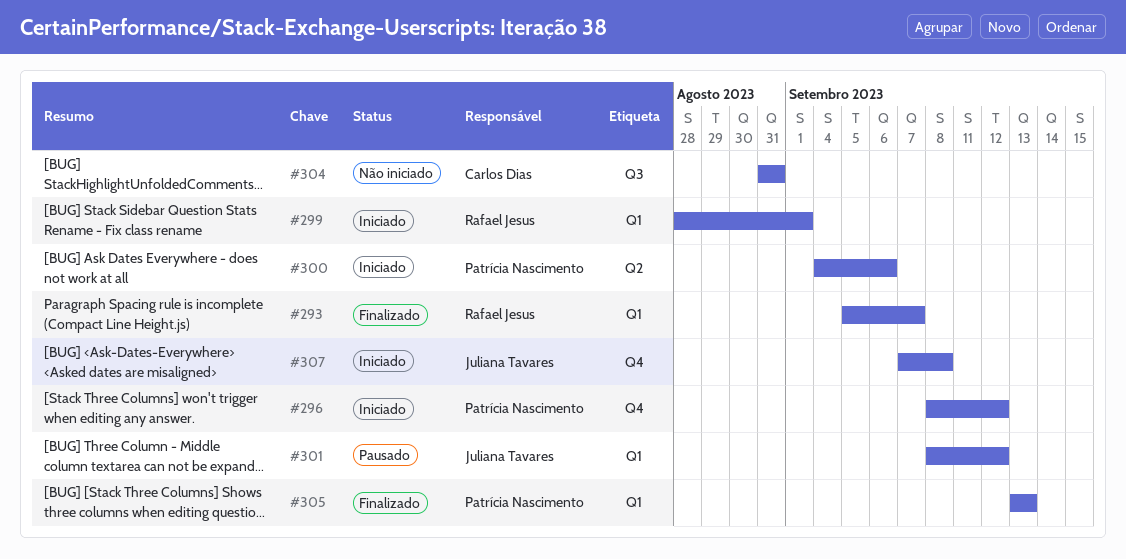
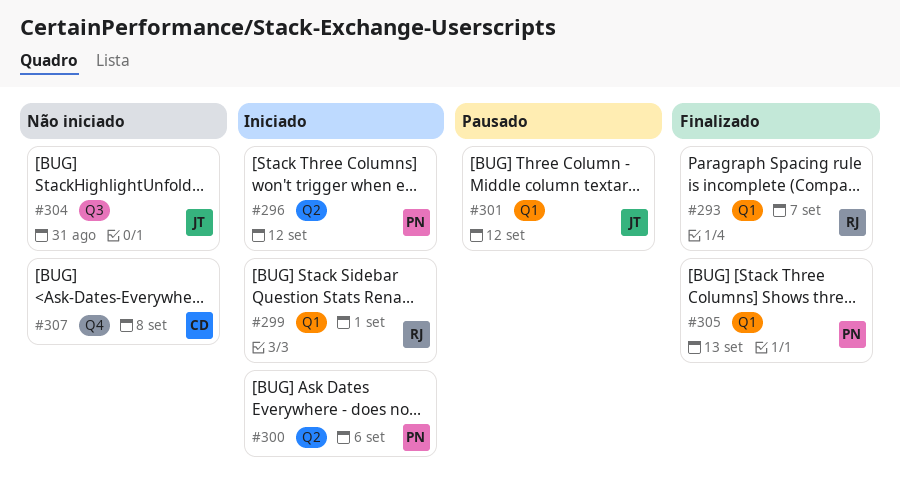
#296, label: Q4 -> Q2
#304, owner: Carlos Dias -> Juliana Tavares
#307, status: Iniciado -> Não iniciado
#307, owner: Juliana Tavares -> Carlos Dias

